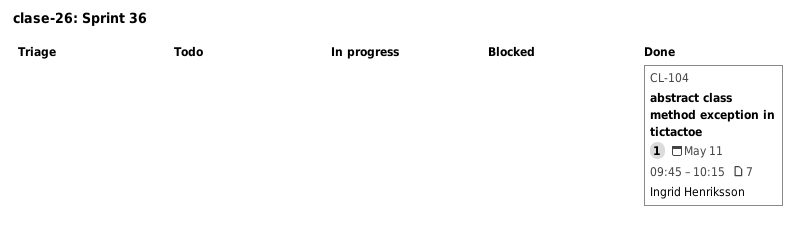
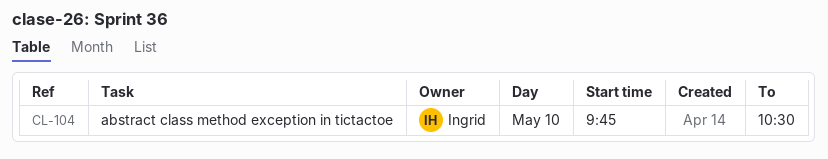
CL-104, day: May 11 -> May 10
CL-104, ends: 10:15 -> 10:30

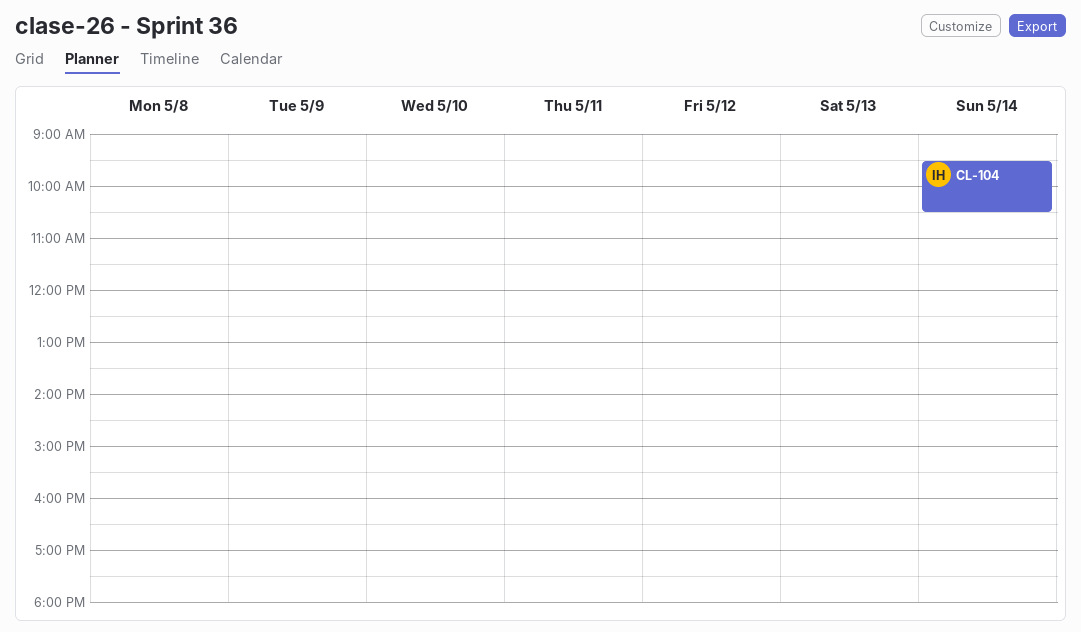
CL-104, day: May 10 -> May 14
CL-104, begins: 09:45 -> 09:30

